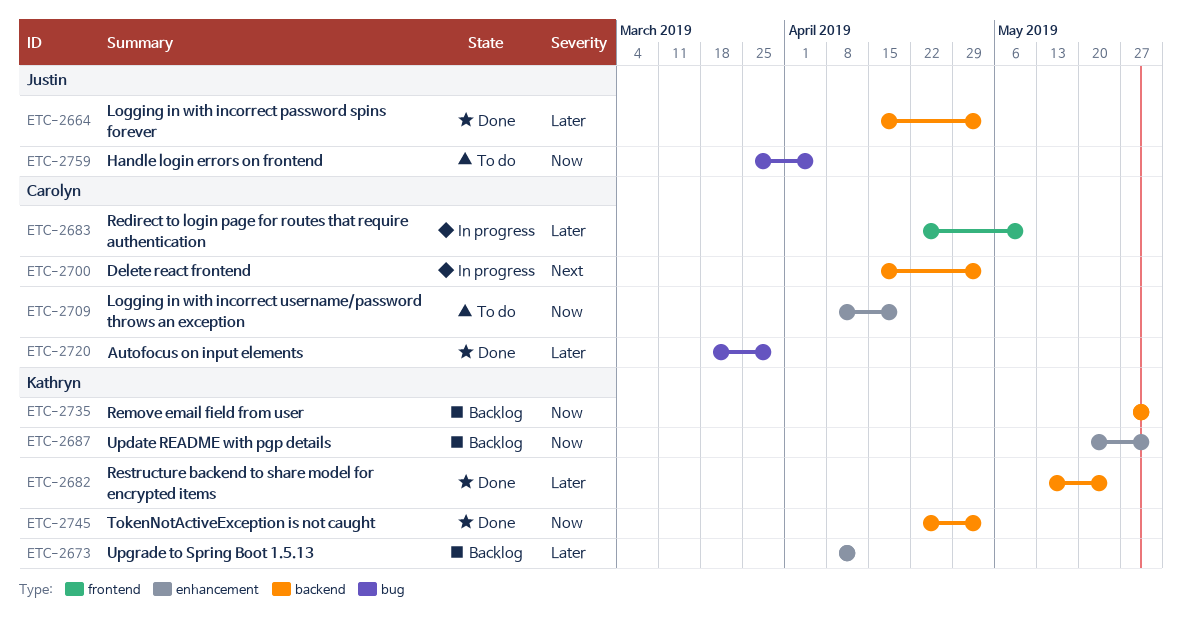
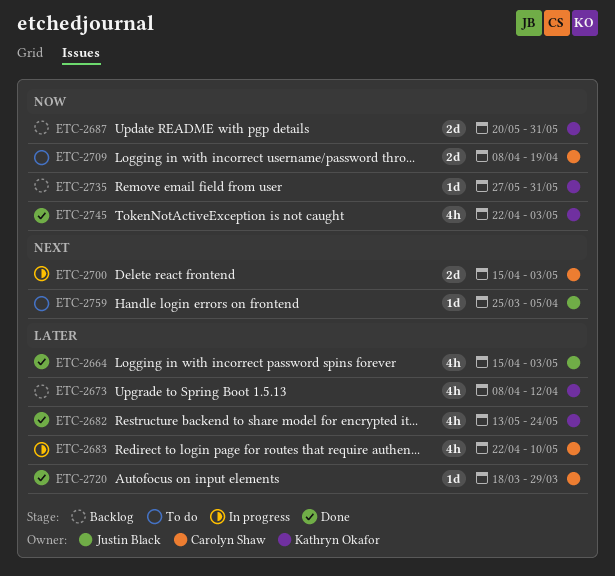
ETC-2759, priority: Now -> Next

